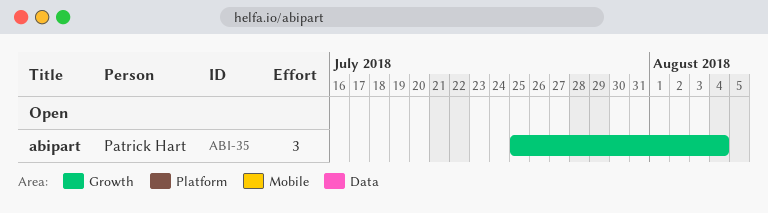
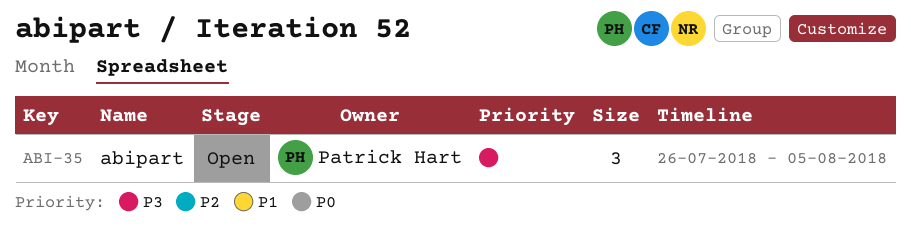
ABI-35, start: Jul 25 -> Jul 26
ABI-35, due: Aug 4 -> Aug 5

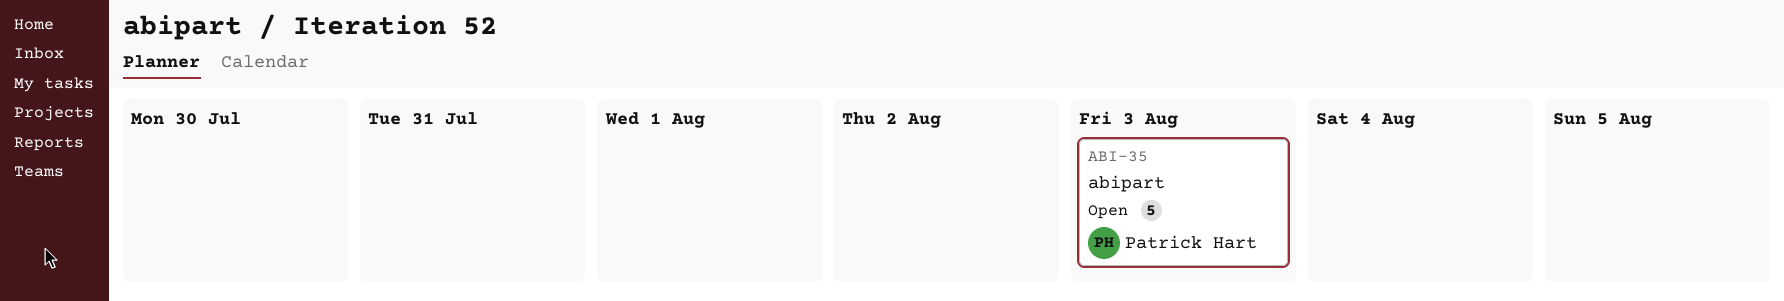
ABI-35, estimate: 3 -> 5
ABI-35, due: Aug 5 -> Aug 3

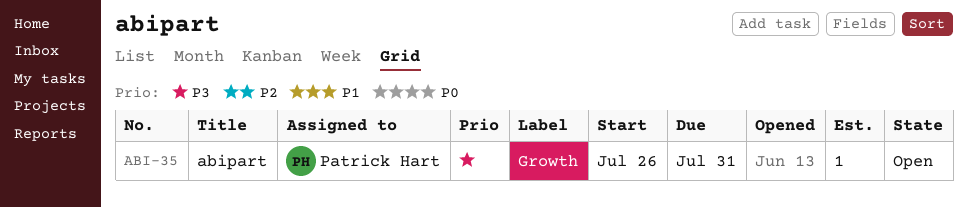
ABI-35, estimate: 5 -> 1
ABI-35, due: Aug 3 -> Jul 31

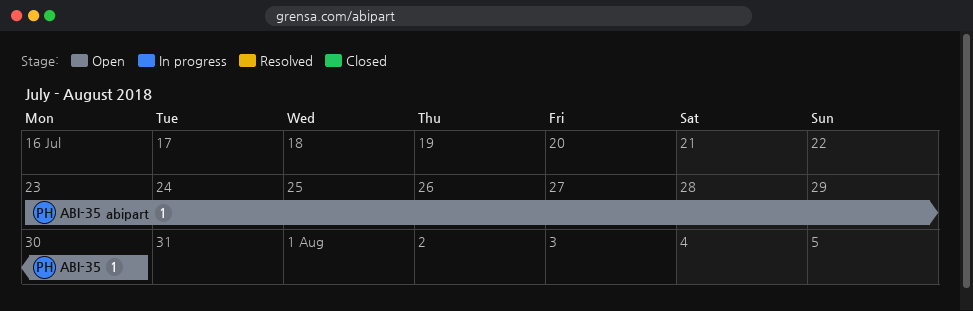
ABI-35, start: Jul 26 -> Jul 23
ABI-35, due: Jul 31 -> Jul 30

